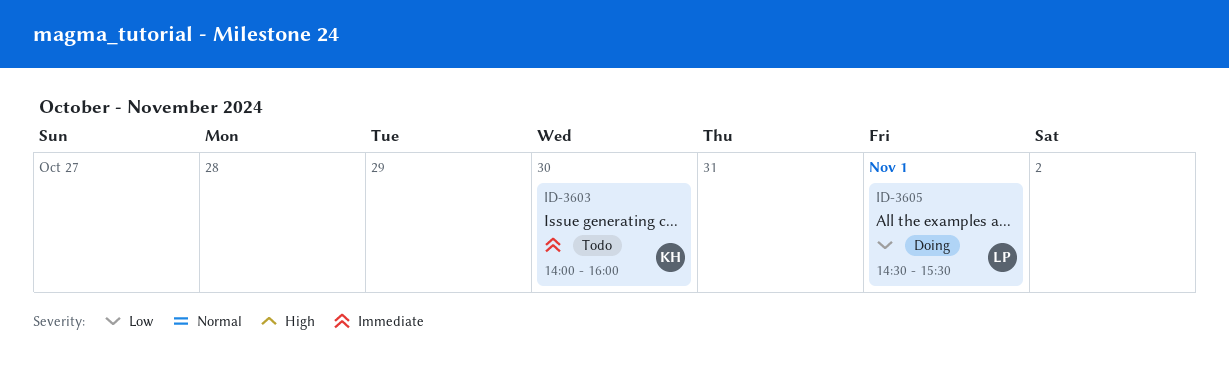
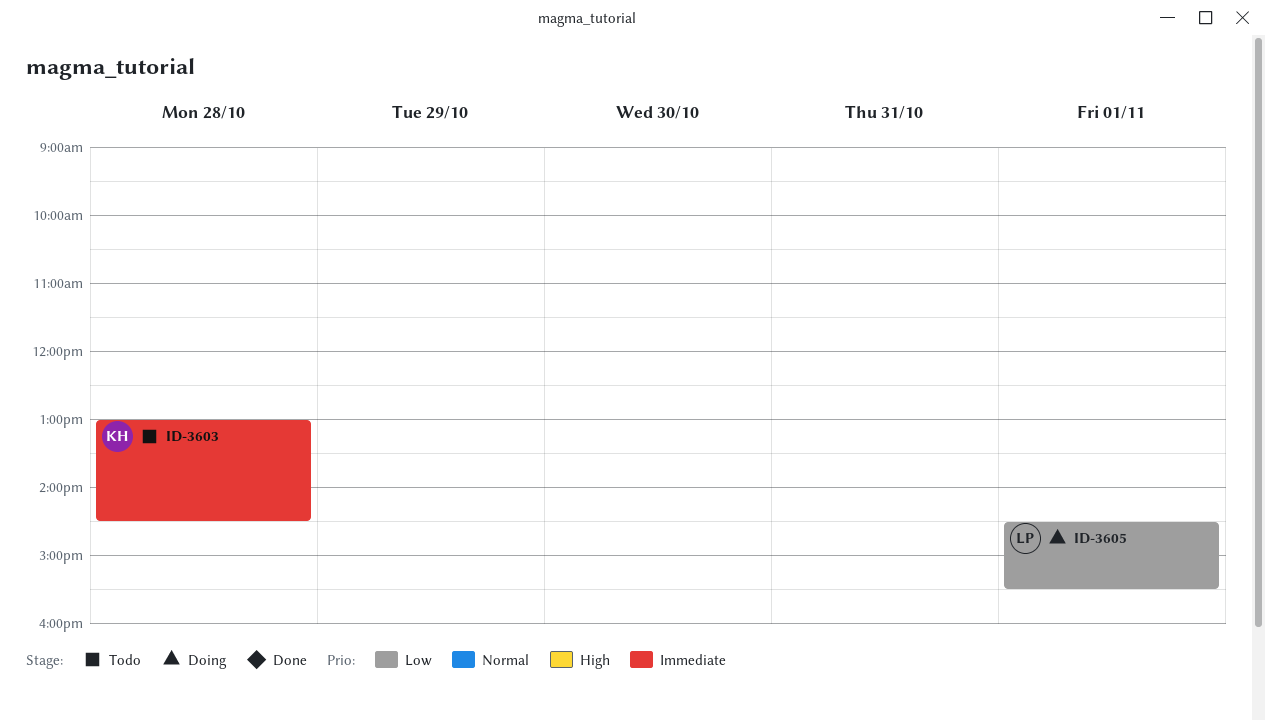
ID-3603, day: Oct 30 -> Oct 28
ID-3603, begins: 14:00 -> 13:00
ID-3603, ends: 16:00 -> 14:30

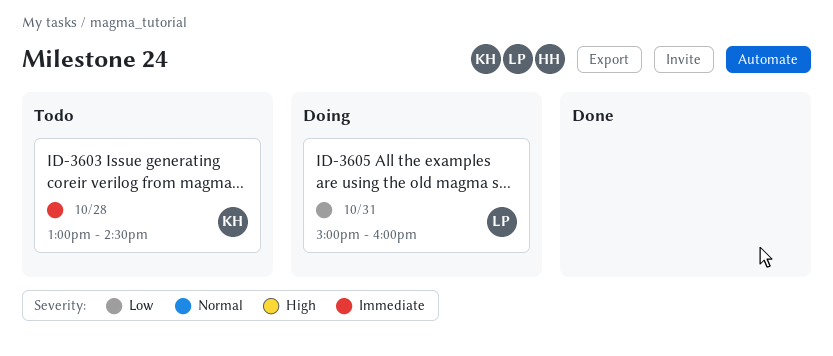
ID-3605, day: Nov 1 -> Oct 31
ID-3605, begins: 14:30 -> 15:00
ID-3605, ends: 15:30 -> 16:00

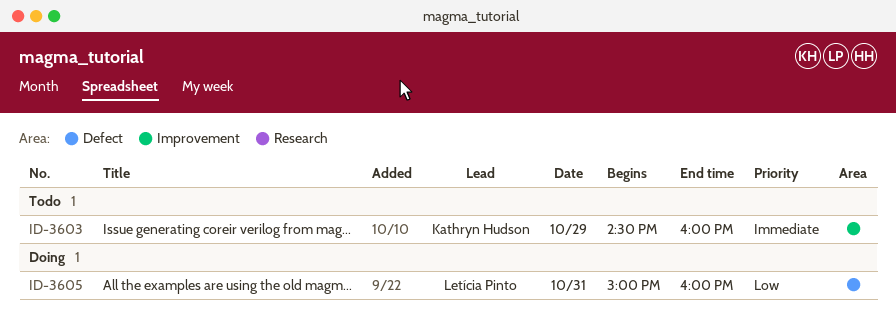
ID-3603, day: Oct 28 -> Oct 29
ID-3603, begins: 13:00 -> 14:30
ID-3603, ends: 14:30 -> 16:00

